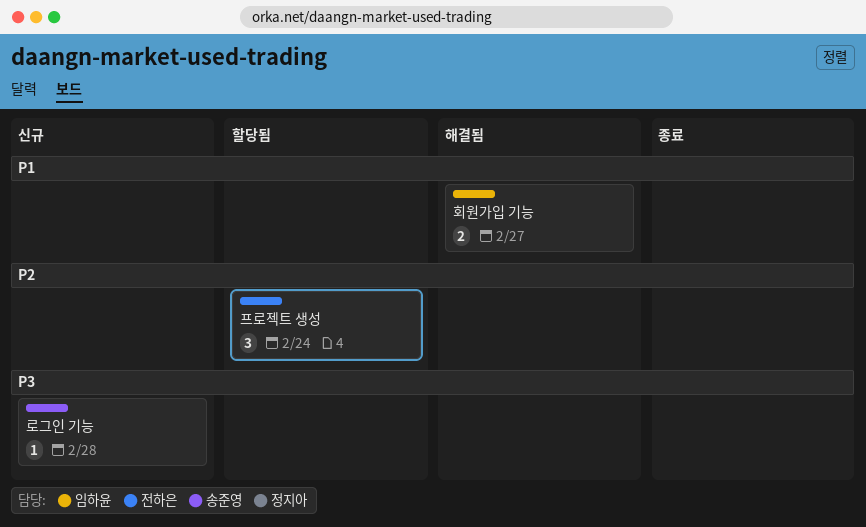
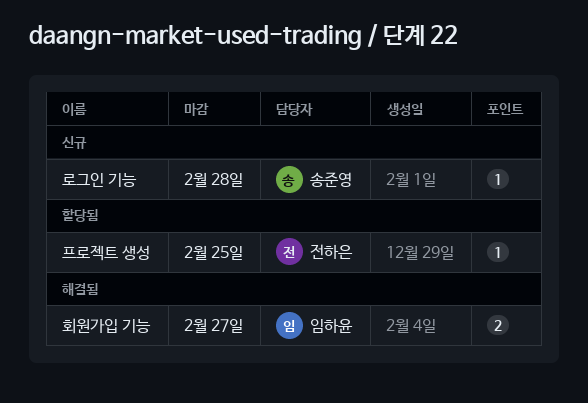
프로젝트 생성, estimate: 3 -> 1
프로젝트 생성, due: Feb 24 -> Feb 25

